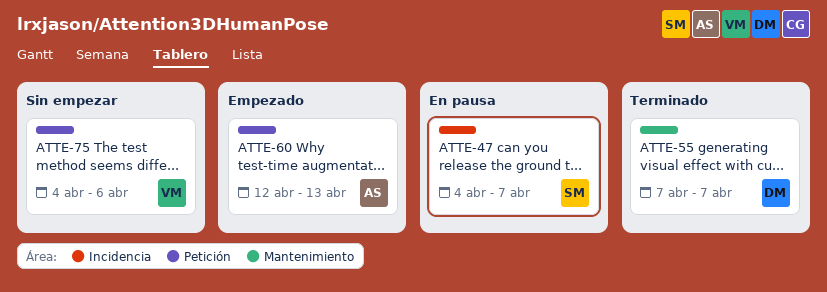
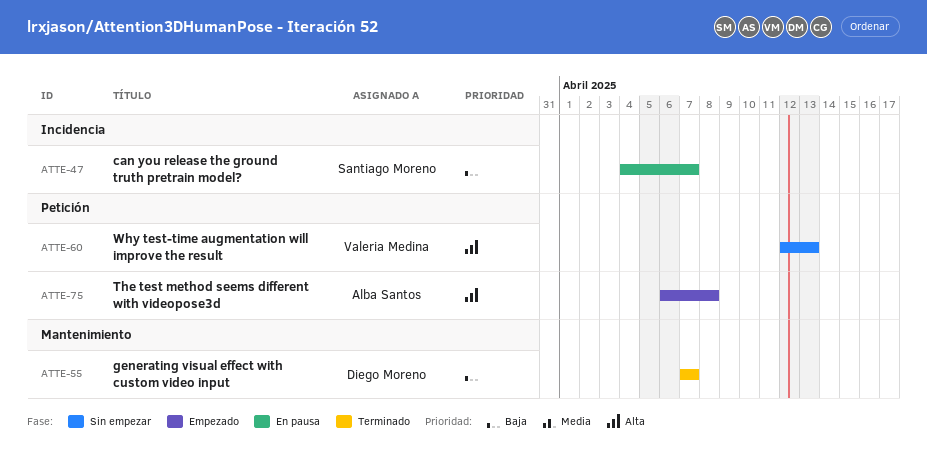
ATTE-60, status: Empezado -> Sin empezar
ATTE-60, owner: Alba Santos -> Valeria Medina
ATTE-75, status: Sin empezar -> Empezado
ATTE-75, owner: Valeria Medina -> Alba Santos
ATTE-75, start: Apr 4 -> Apr 6
ATTE-75, due: Apr 6 -> Apr 8

